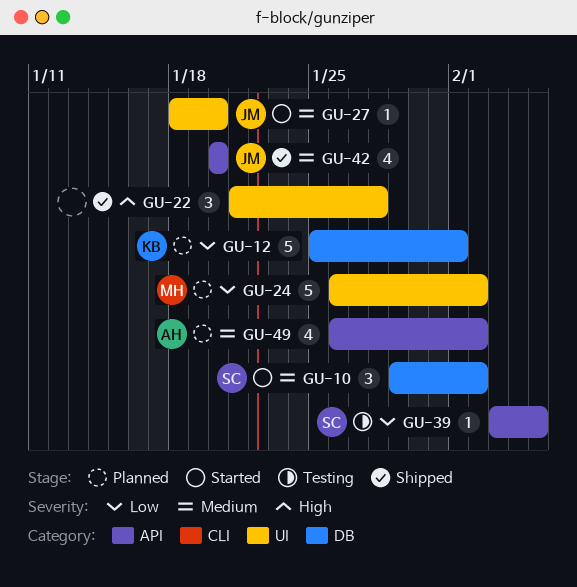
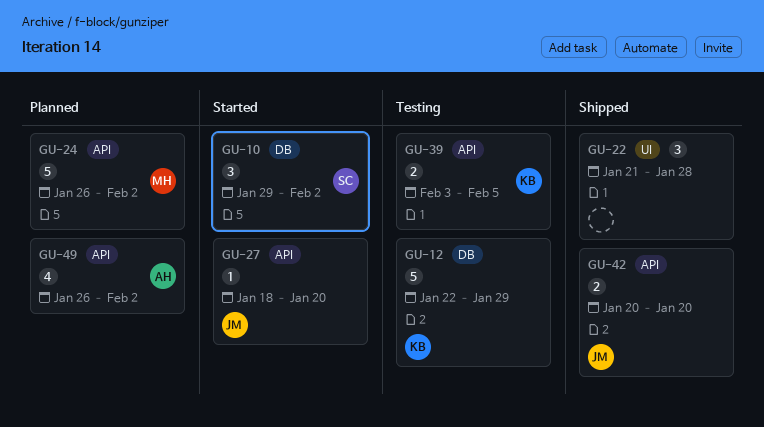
GU-12, status: Planned -> Testing
GU-12, start: Jan 25 -> Jan 22
GU-12, due: Feb 1 -> Jan 29
GU-24, label: UI -> API
GU-27, label: UI -> API
GU-39, owner: SC -> KB
GU-39, estimate: 1 -> 2
GU-42, estimate: 4 -> 2

